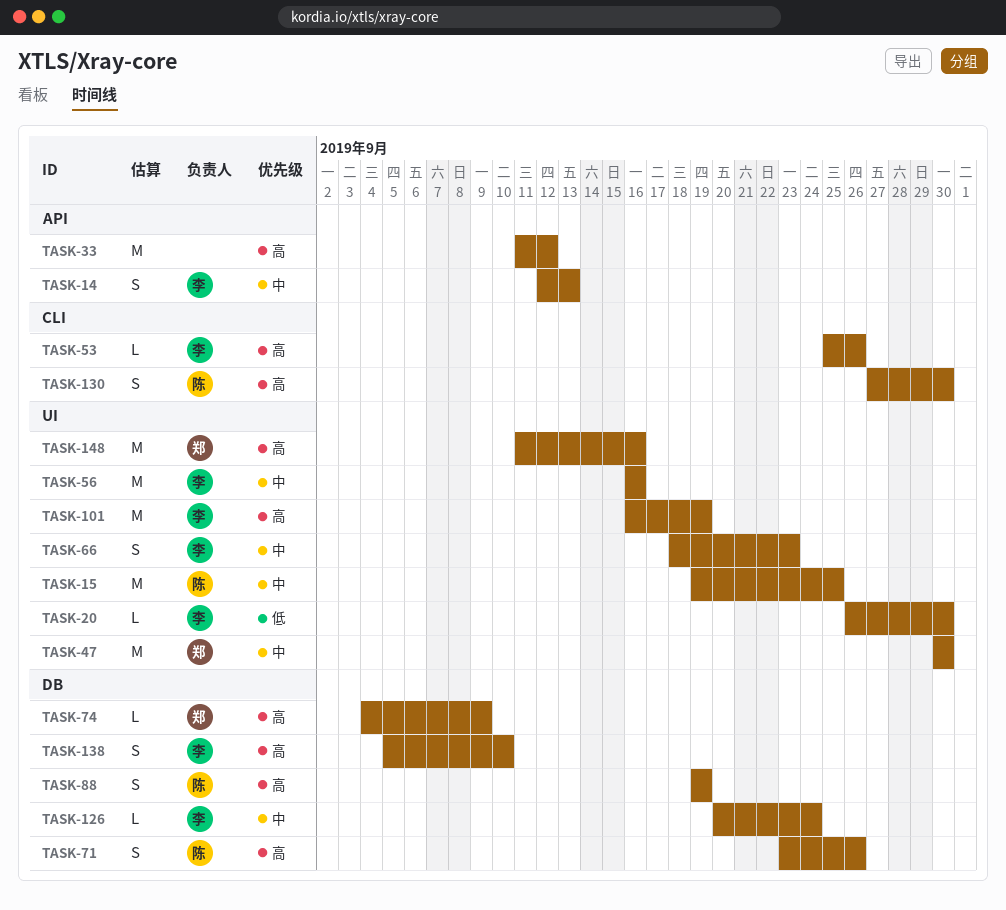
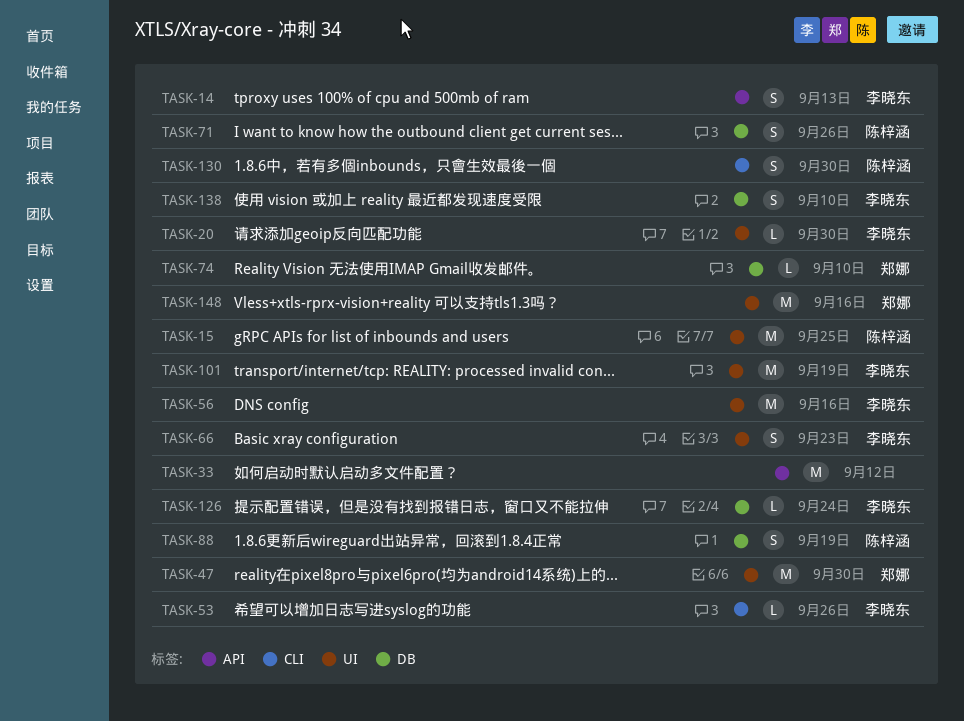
TASK-74, due: Sep 9 -> Sep 10

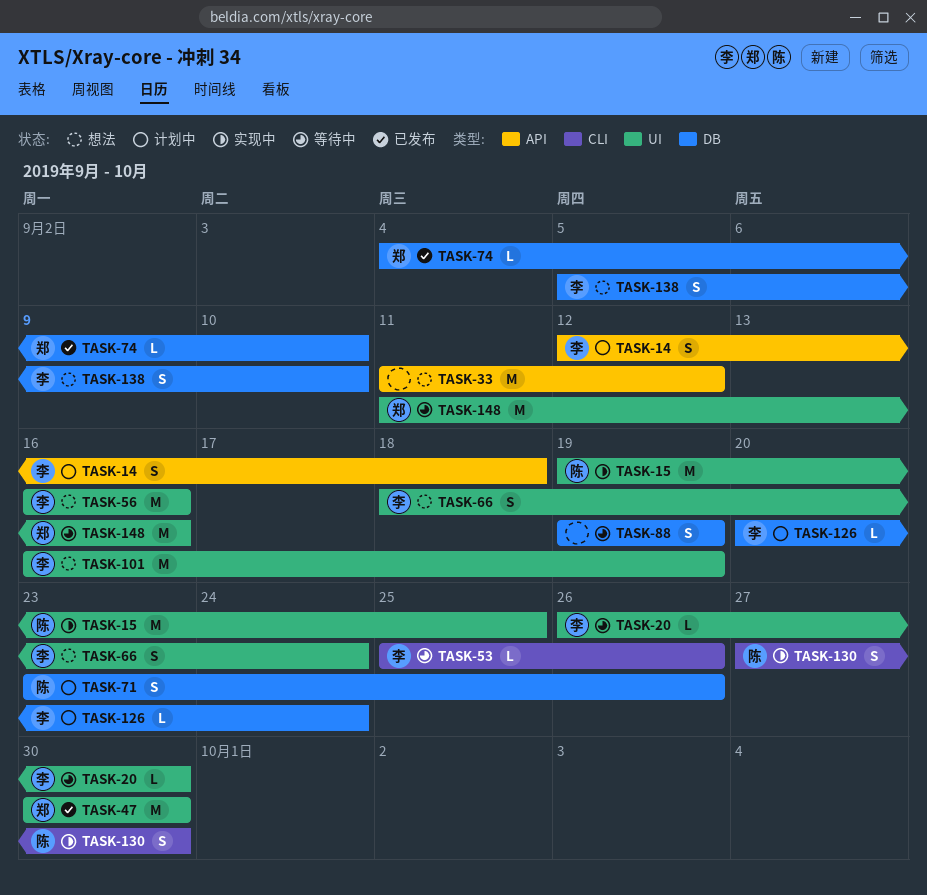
TASK-14, due: Sep 13 -> Sep 18
TASK-66, due: Sep 23 -> Sep 24
TASK-88, owner: 陈梓涵 -> none

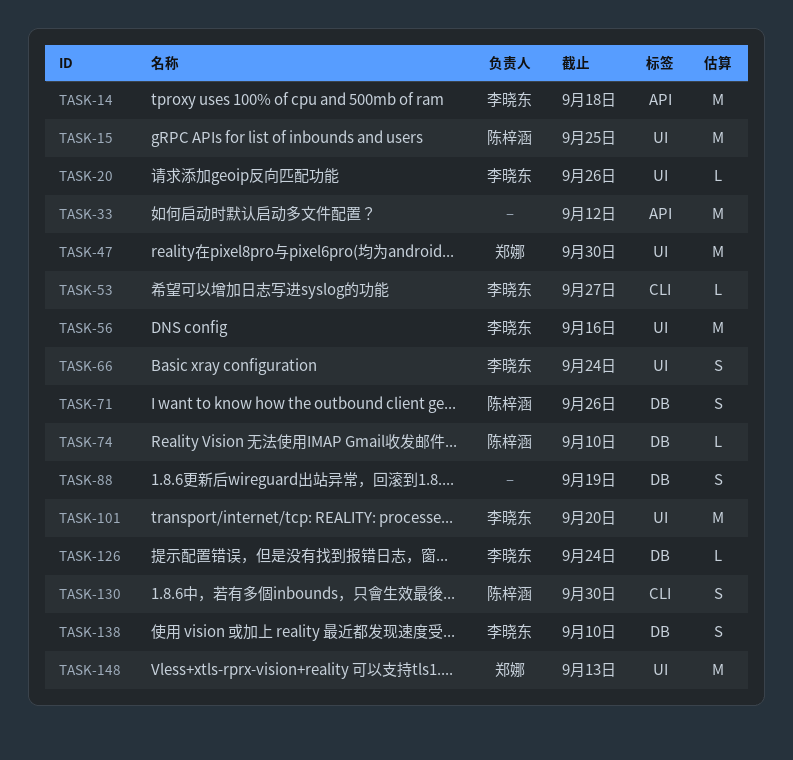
TASK-14, estimate: S -> M
TASK-20, due: Sep 30 -> Sep 26
TASK-53, due: Sep 26 -> Sep 27
TASK-74, owner: 郑娜 -> 陈梓涵
TASK-101, due: Sep 19 -> Sep 20
TASK-148, due: Sep 16 -> Sep 13

